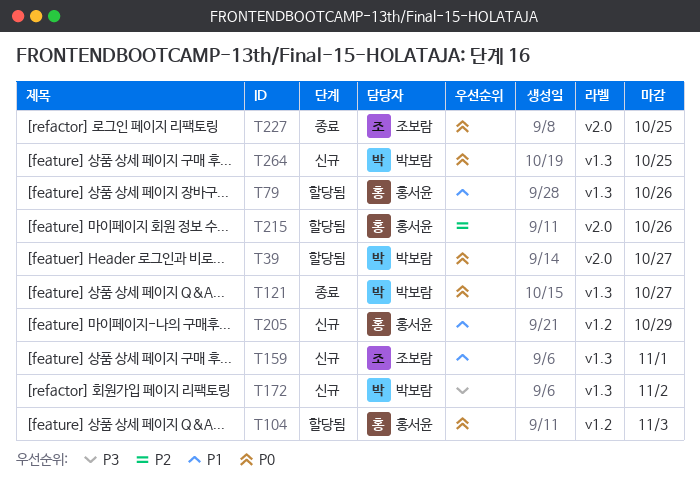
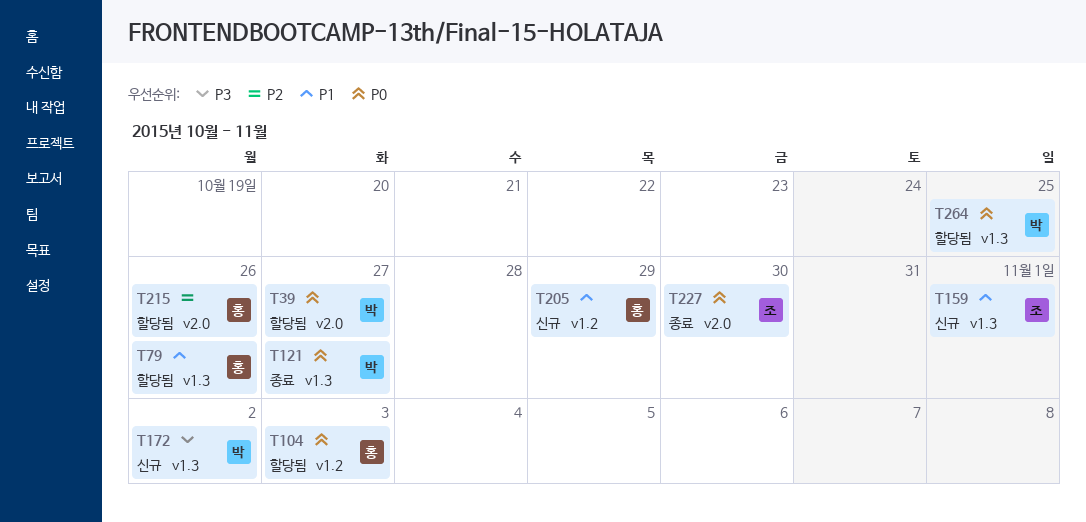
T227, due: Oct 25 -> Oct 30
T264, status: 신규 -> 할당됨

